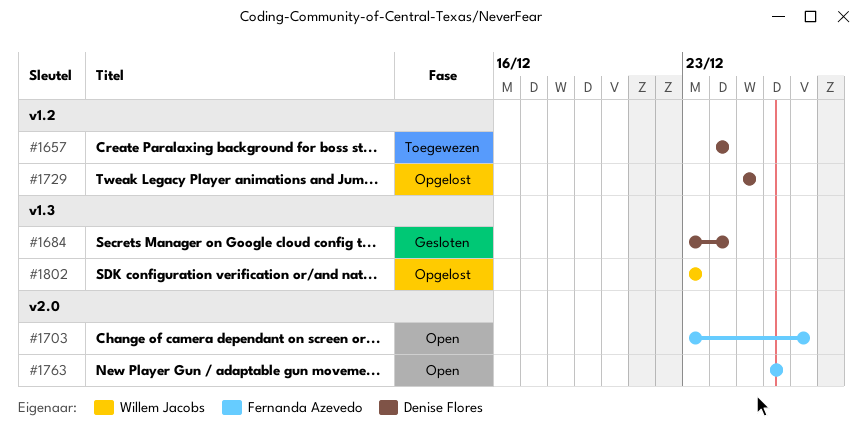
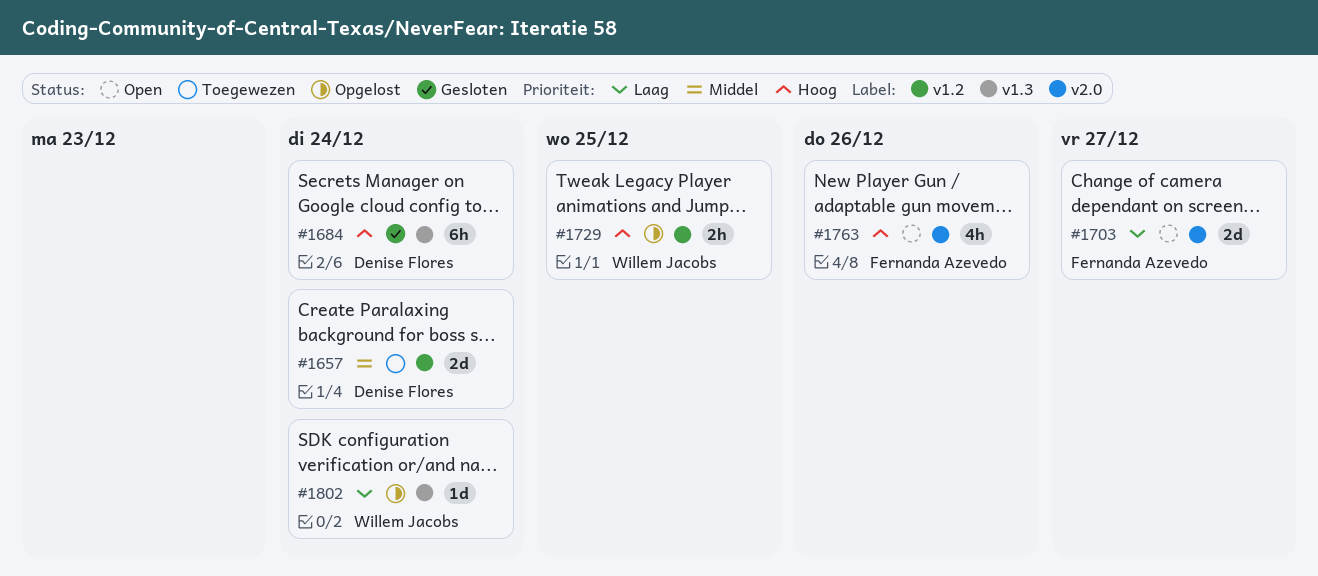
#1729, owner: Denise Flores -> Willem Jacobs
#1802, due: Dec 23 -> Dec 24

